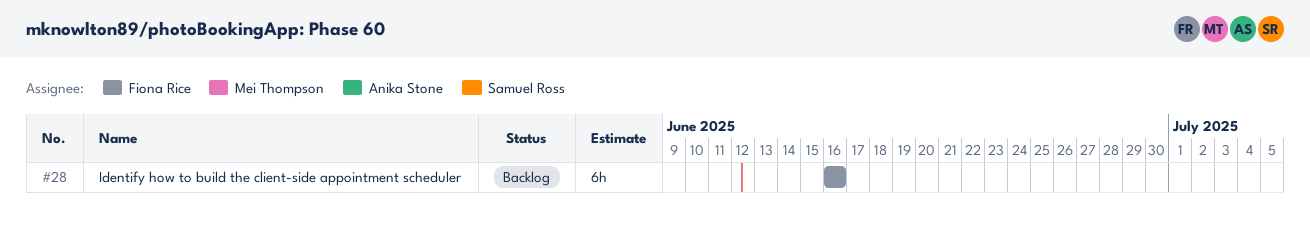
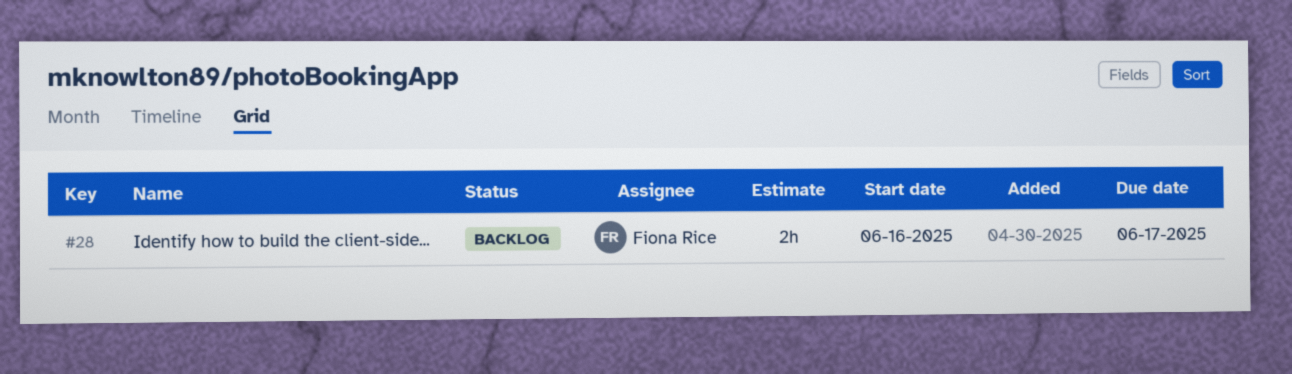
#28, estimate: 6h -> 2h
#28, due: Jun 16 -> Jun 17

